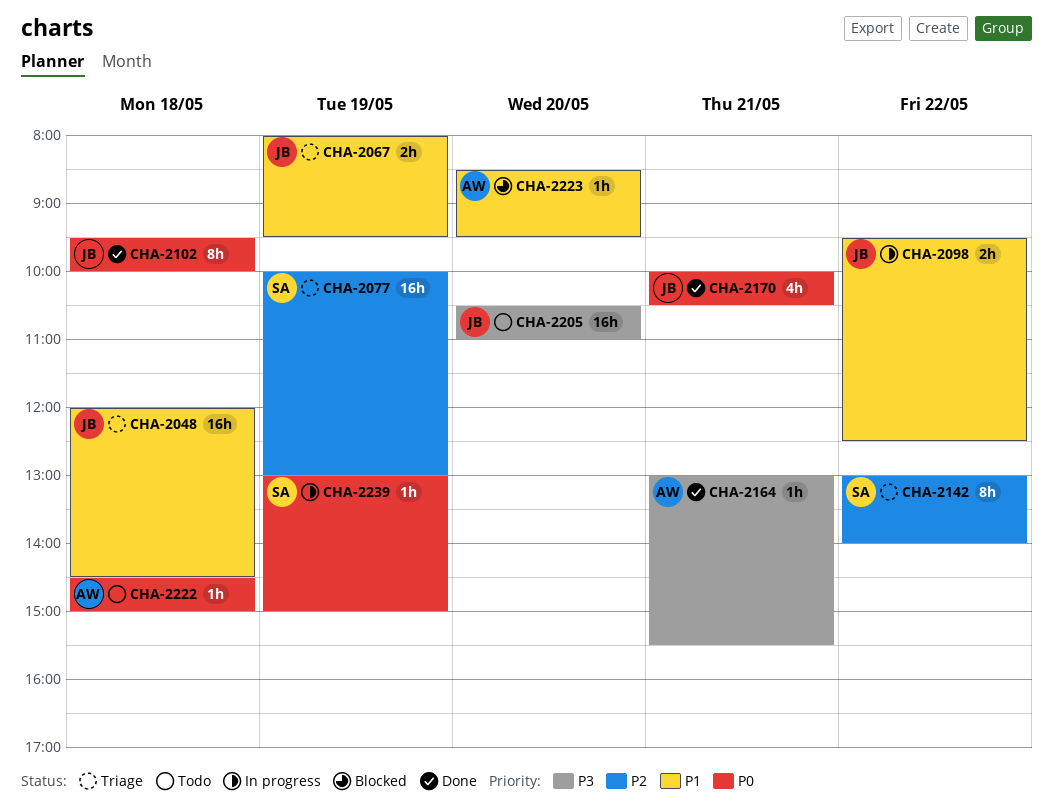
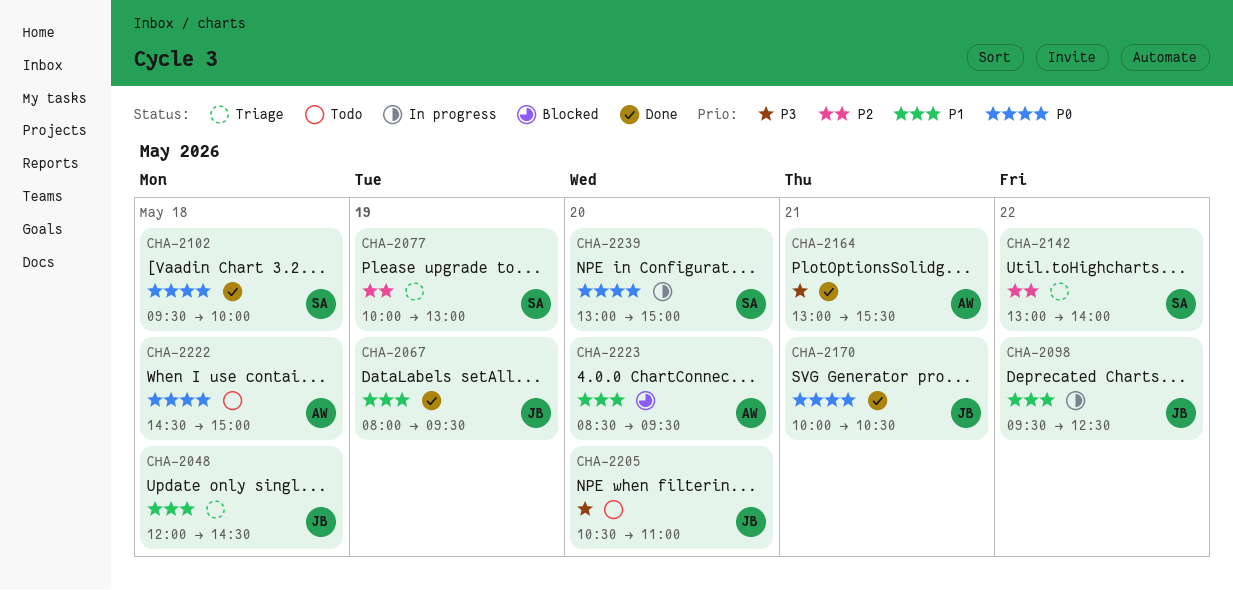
CHA-2067, status: Triage -> Done
CHA-2102, owner: JB -> SA
CHA-2239, day: May 19 -> May 20

